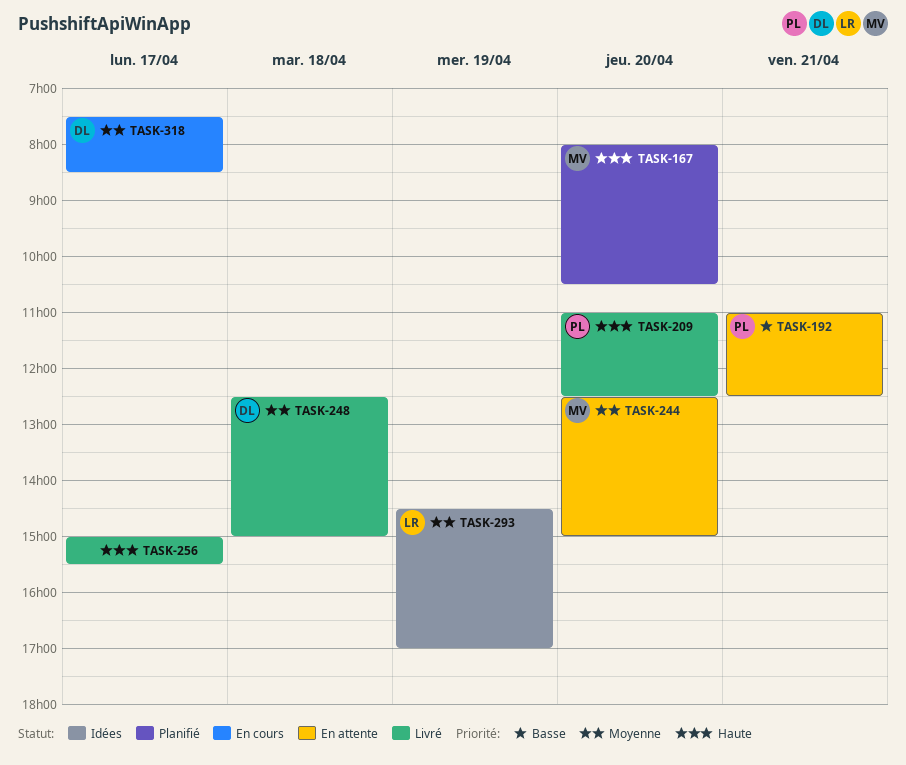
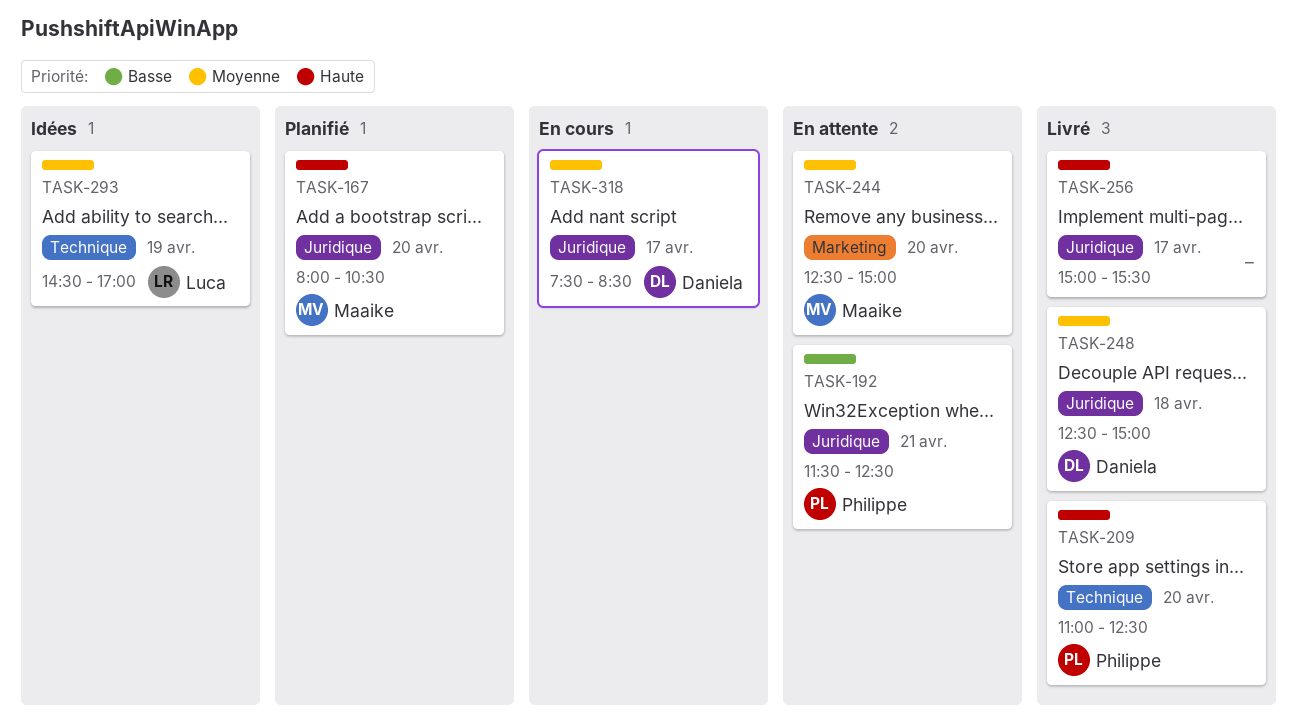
TASK-192, begins: 11:00 -> 11:30

